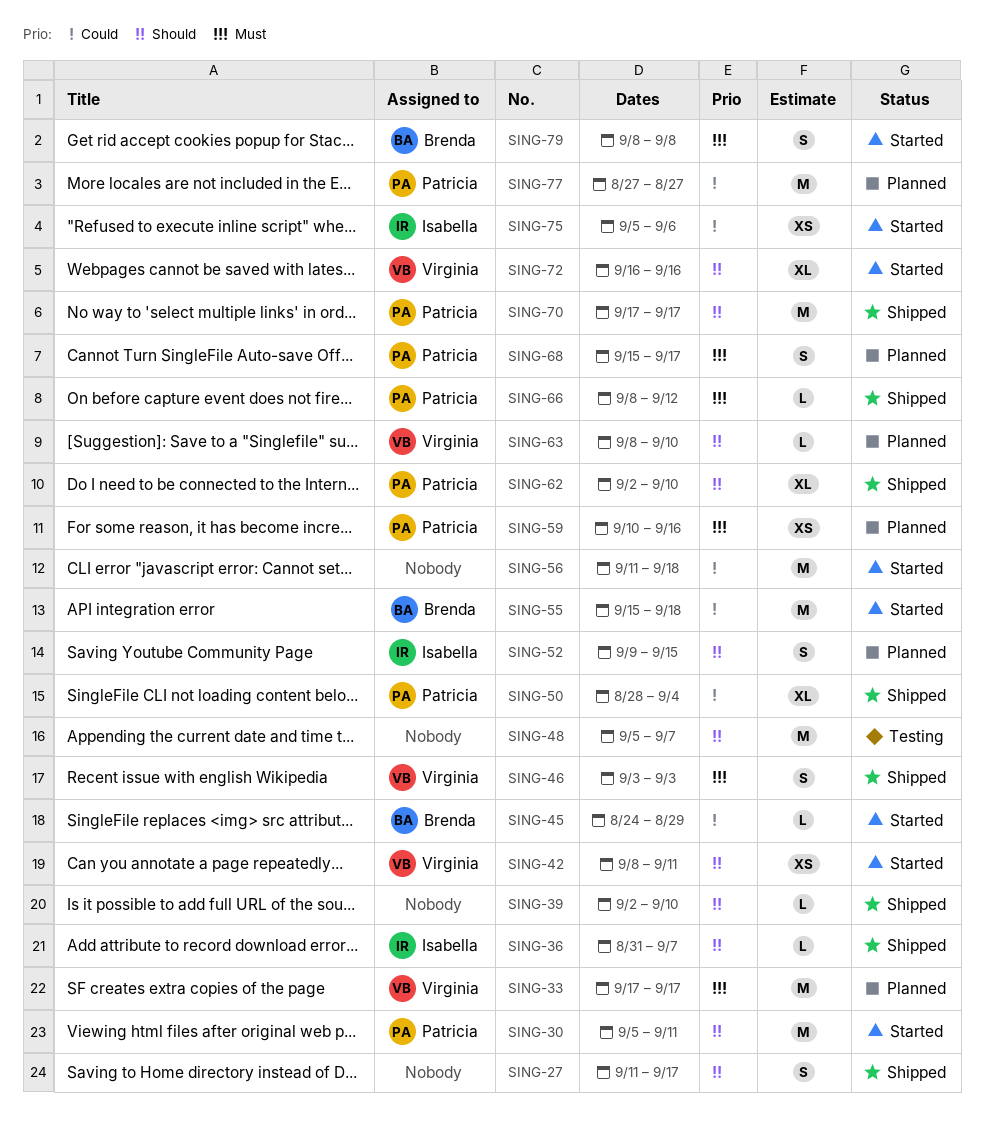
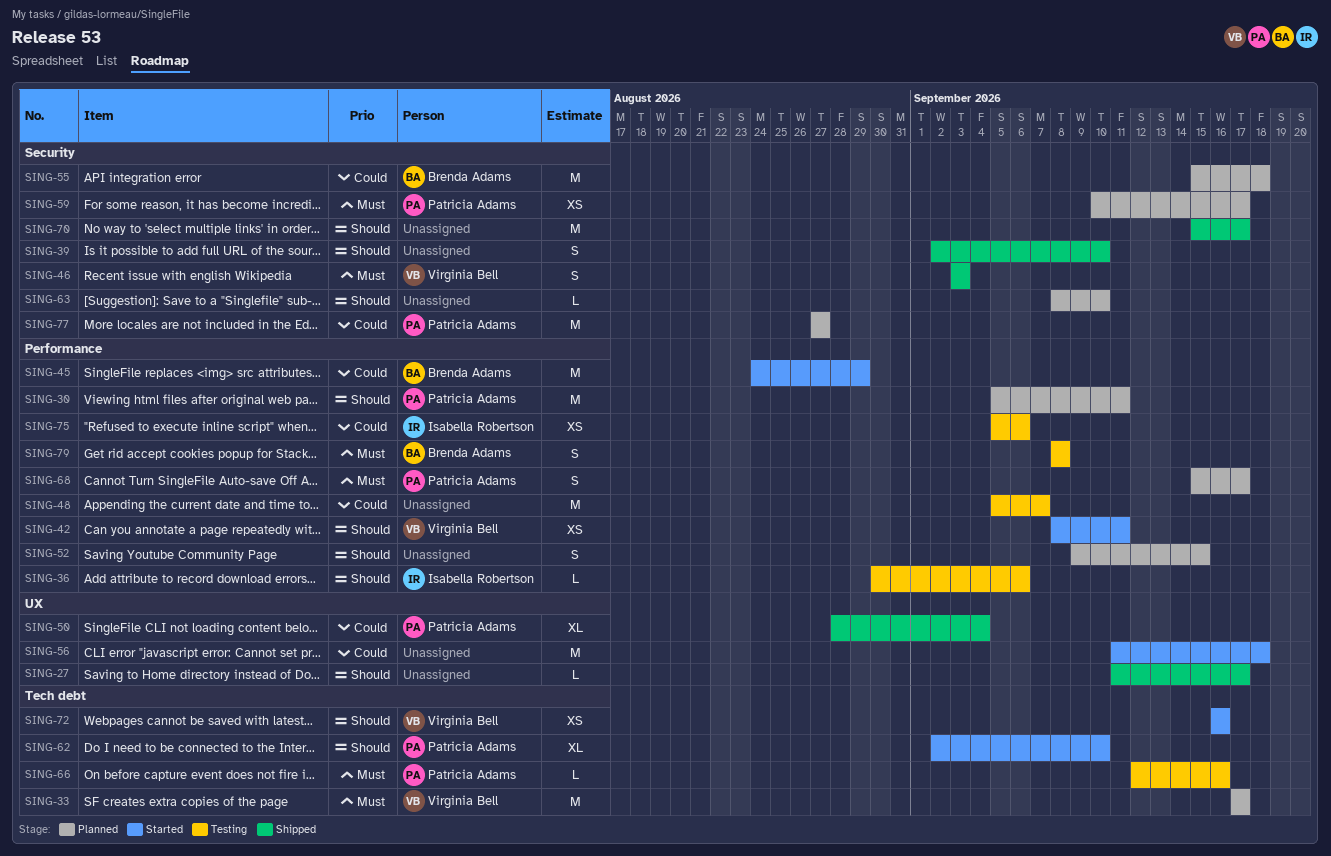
SING-27, estimate: S -> L
SING-30, status: Started -> Planned
SING-36, status: Shipped -> Testing
SING-36, start: Aug 31 -> Aug 30
SING-36, due: Sep 7 -> Sep 6
SING-39, estimate: L -> S
SING-45, estimate: L -> M
SING-48, priority: Should -> Could
SING-52, owner: Isabella Robertson -> none
SING-55, status: Started -> Planned
SING-59, due: Sep 16 -> Sep 17
SING-62, status: Shipped -> Started
SING-63, owner: Virginia Bell -> none
SING-66, status: Shipped -> Testing
SING-66, start: Sep 8 -> Sep 12
SING-66, due: Sep 12 -> Sep 16
SING-70, owner: Patricia Adams -> none
SING-70, start: Sep 17 -> Sep 15
SING-72, estimate: XL -> XS
SING-75, status: Started -> Testing
SING-79, status: Started -> Testing

